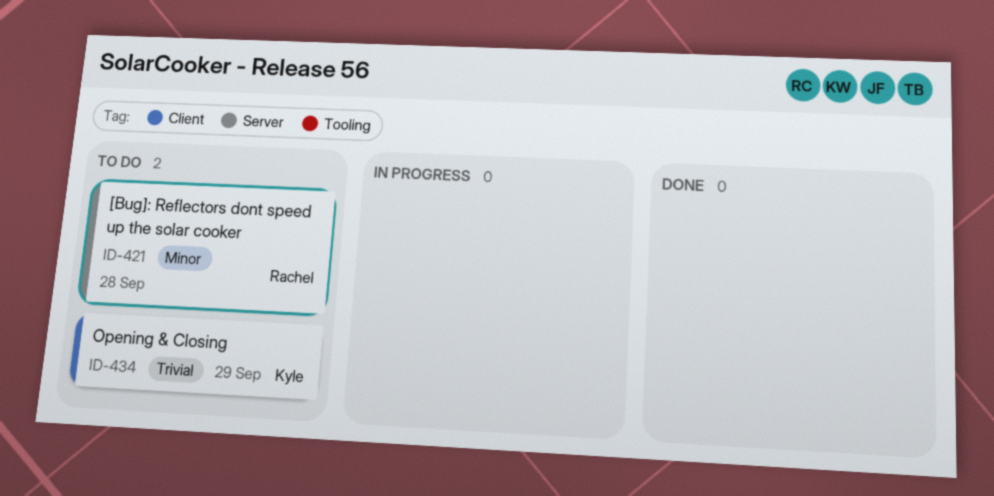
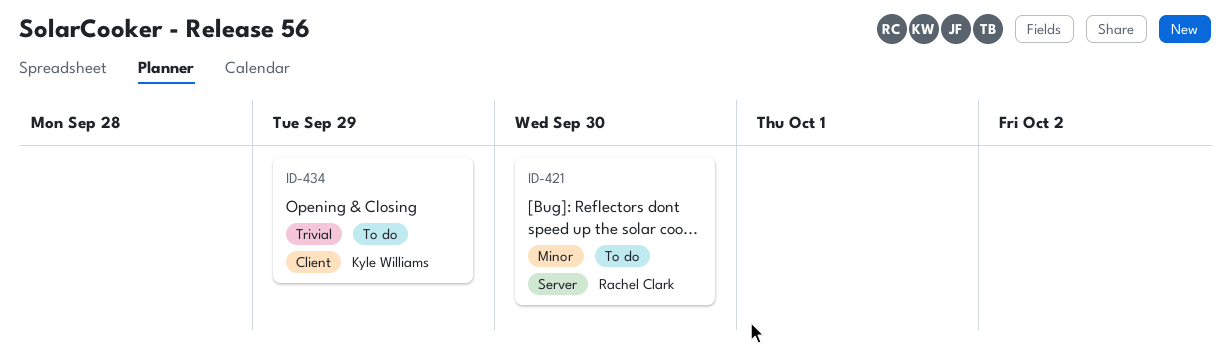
ID-421, due: Sep 28 -> Sep 30

